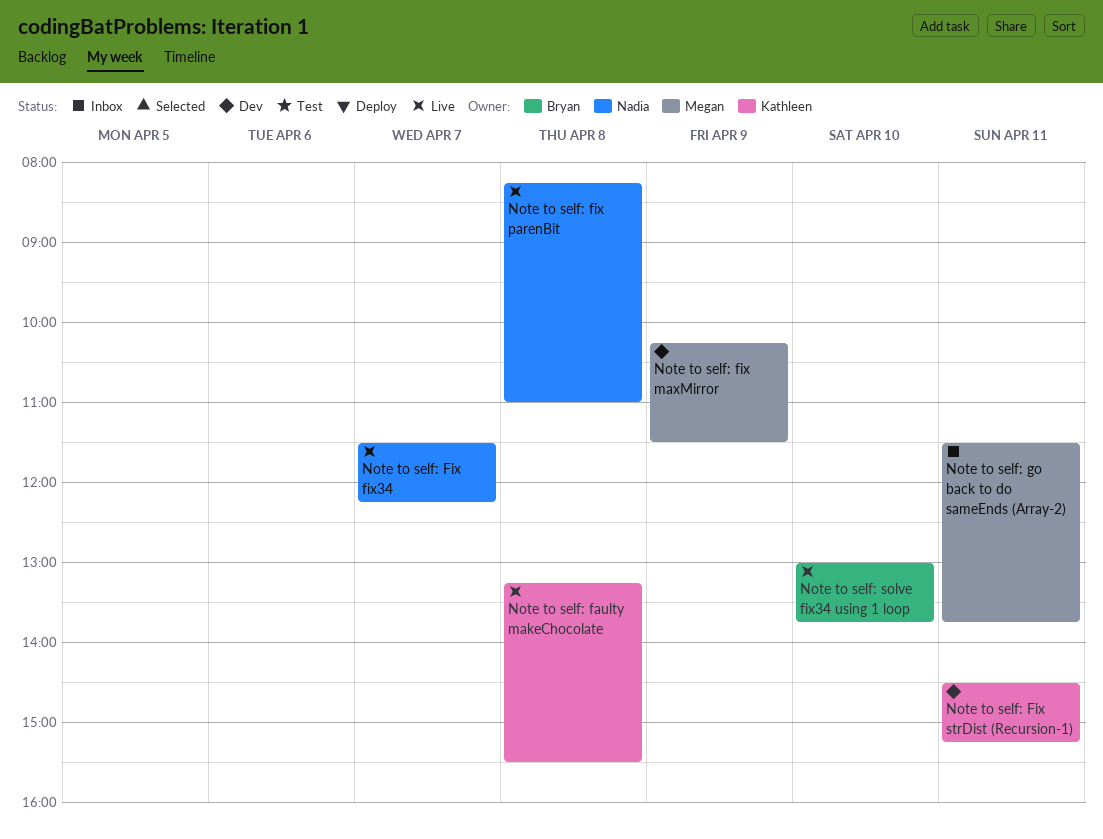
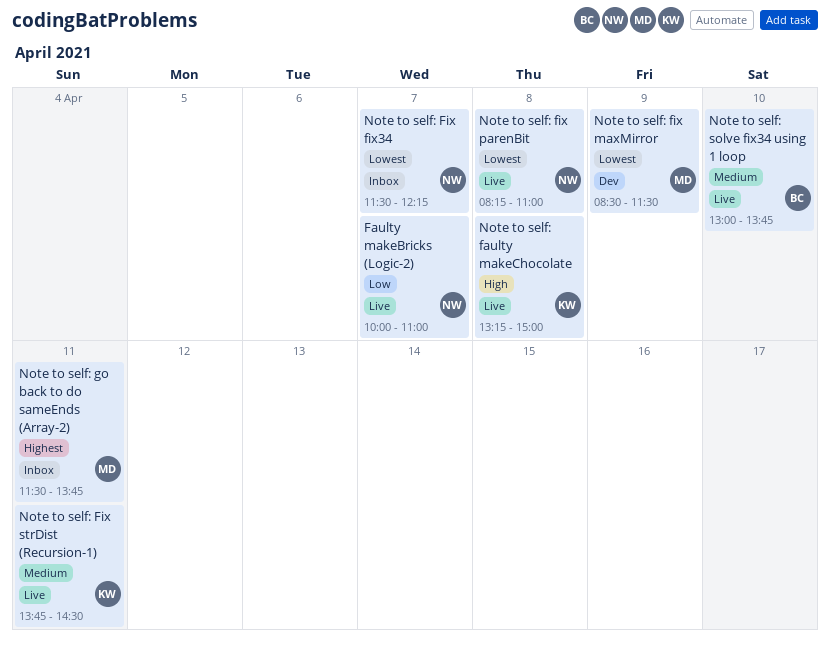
Faulty makeBricks (Logic-2): none -> present
Note to self: faulty makeChocolate, ends: 15:30 -> 15:00
Note to self: Fix fix34, status: Live -> Inbox
Note to self: fix maxMirror, begins: 10:15 -> 08:30
Note to self: Fix strDist (Recursion-1), status: Dev -> Live
Note to self: Fix strDist (Recursion-1), begins: 14:30 -> 13:45
Note to self: Fix strDist (Recursion-1), ends: 15:15 -> 14:30

